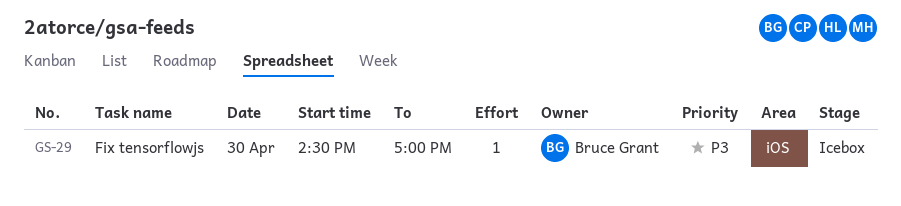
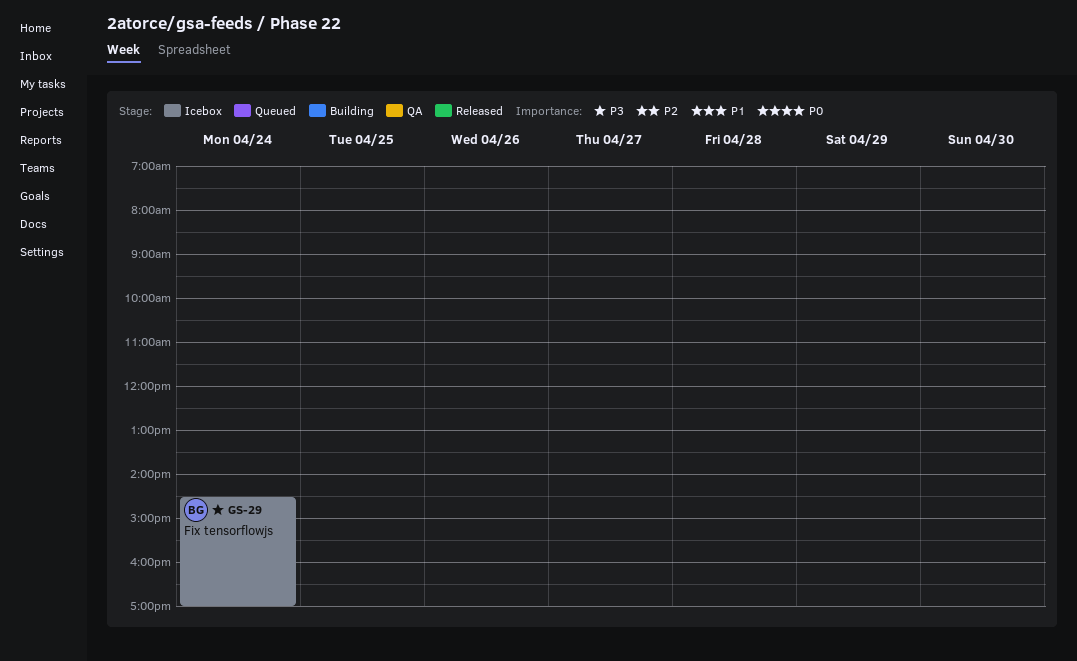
GS-29, day: Apr 30 -> Apr 24

